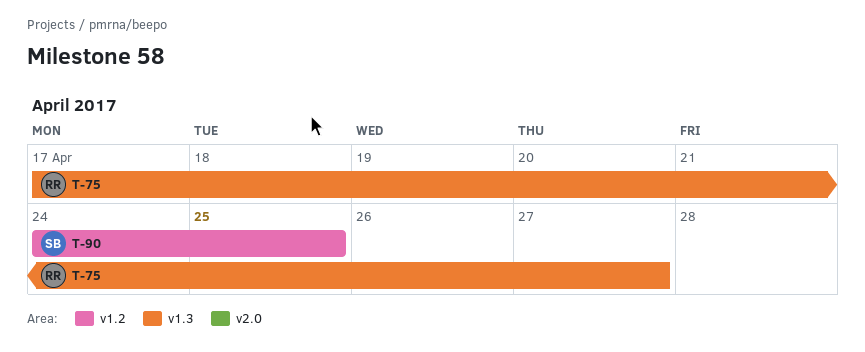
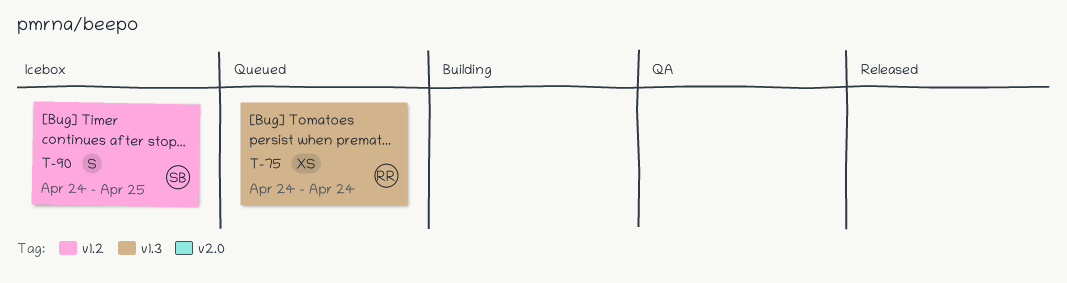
T-75, start: Apr 17 -> Apr 24
T-75, due: Apr 27 -> Apr 24

